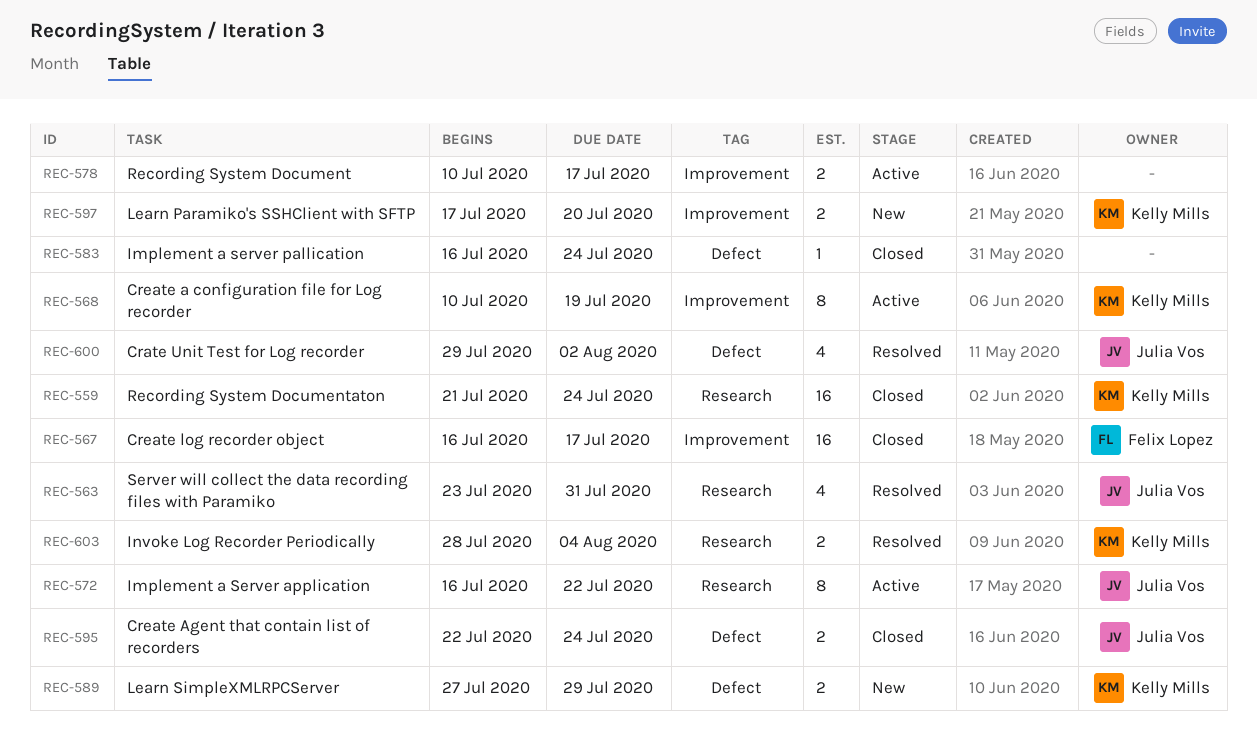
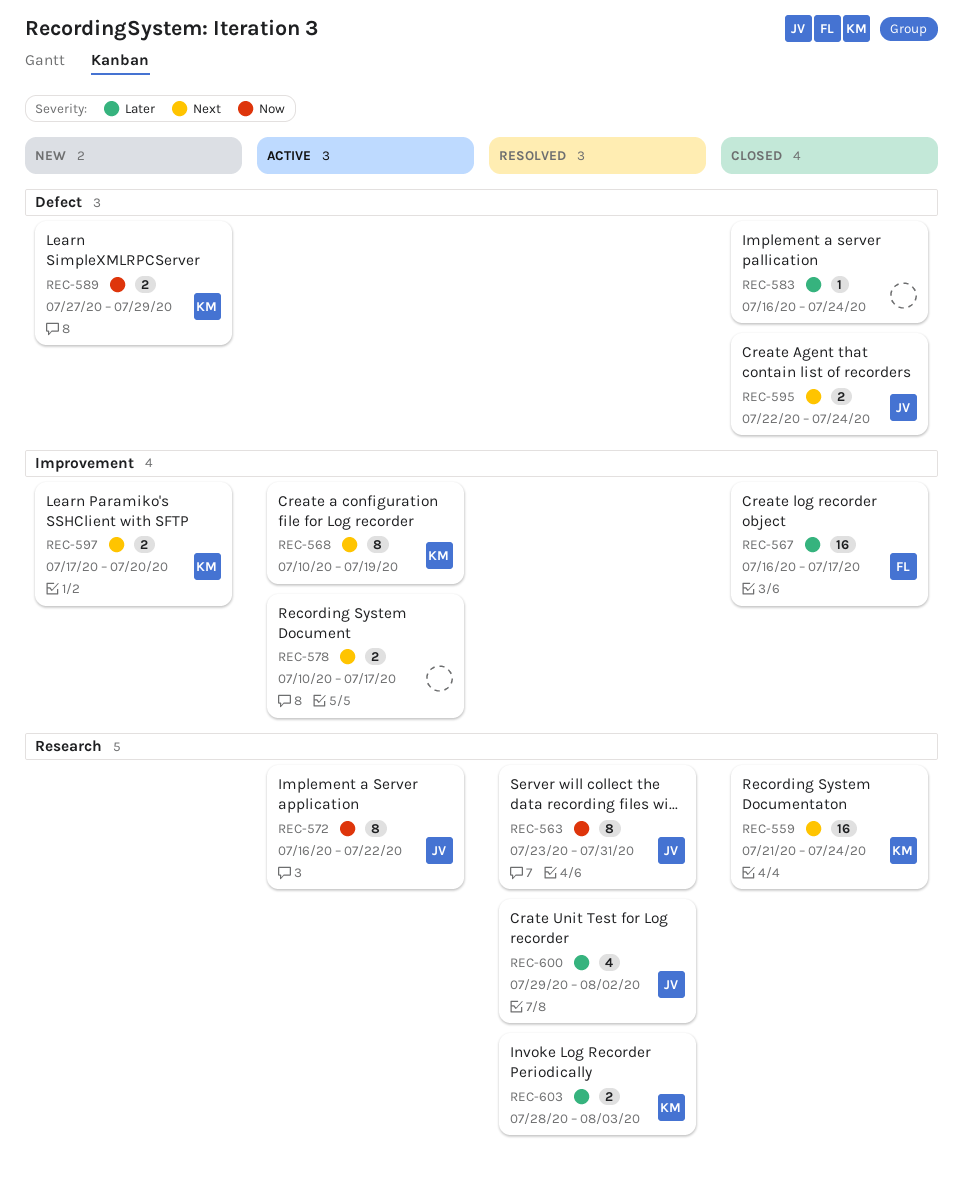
REC-563, estimate: 4 -> 8
REC-600, label: Defect -> Research
REC-603, due: Aug 4 -> Aug 3

